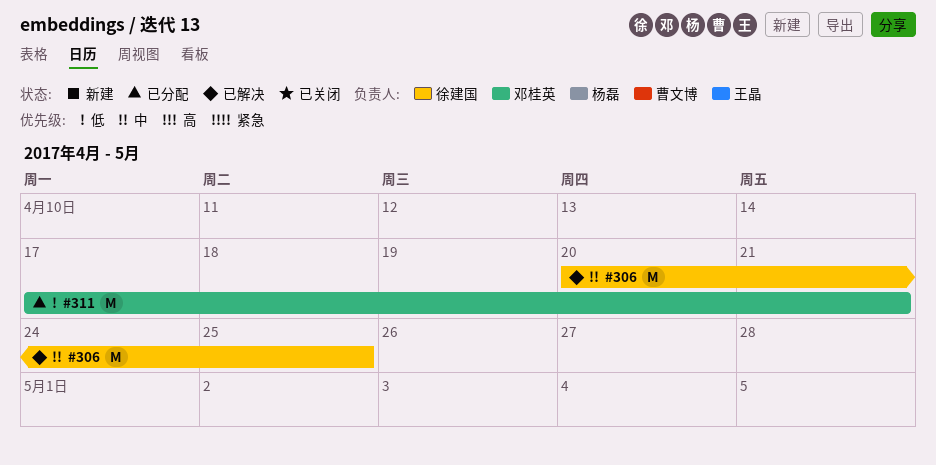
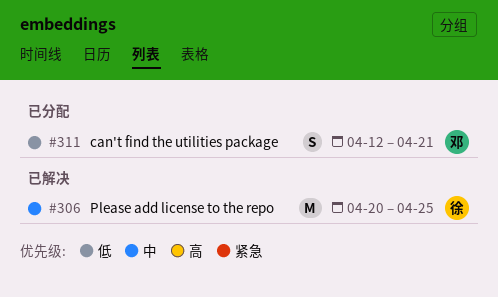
#311, estimate: M -> S
#311, start: Apr 17 -> Apr 12

